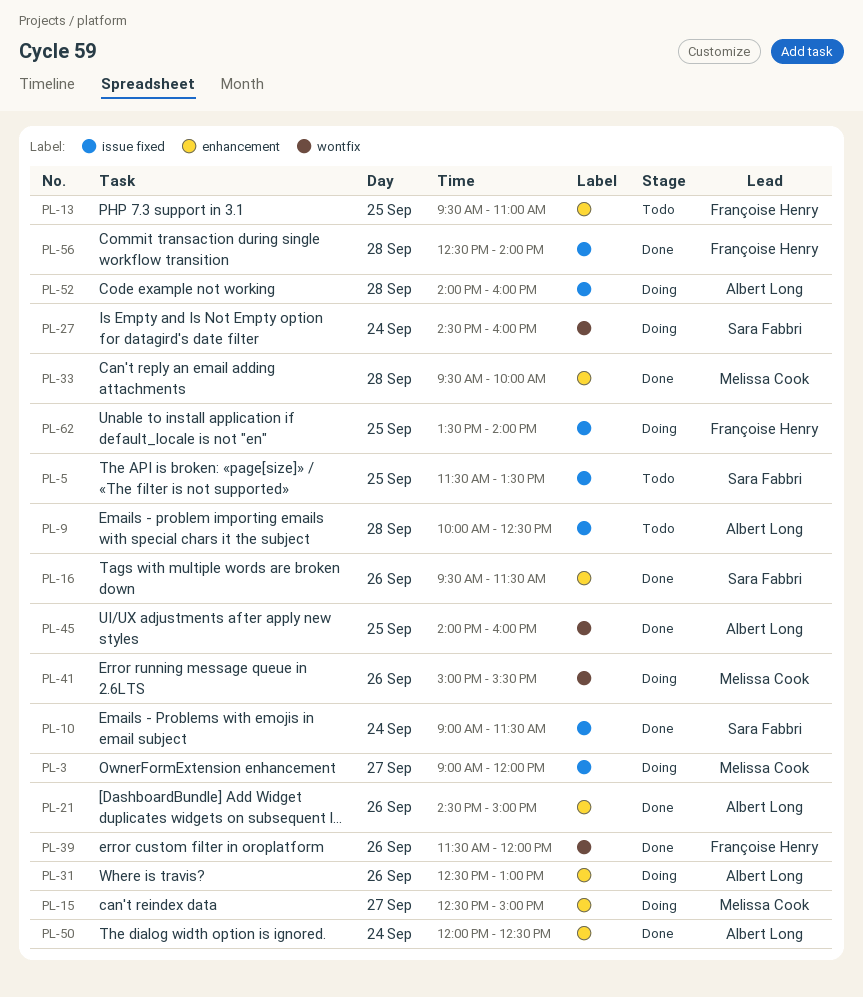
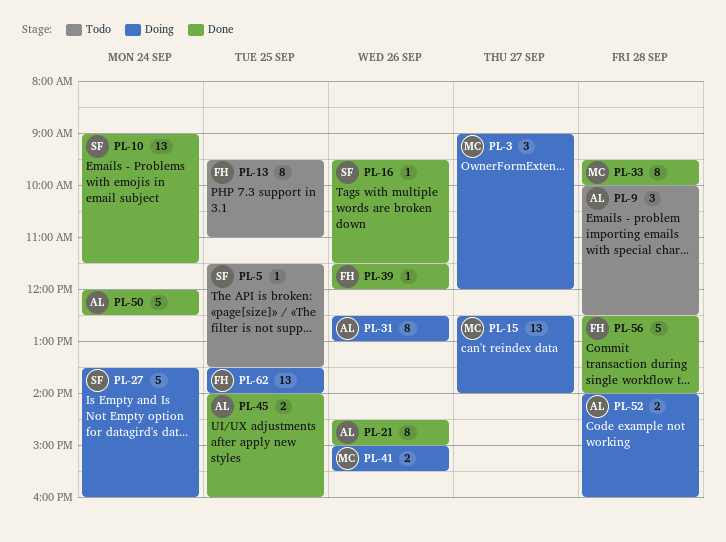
PL-15, ends: 15:00 -> 14:00
PL-27, begins: 14:30 -> 13:30

